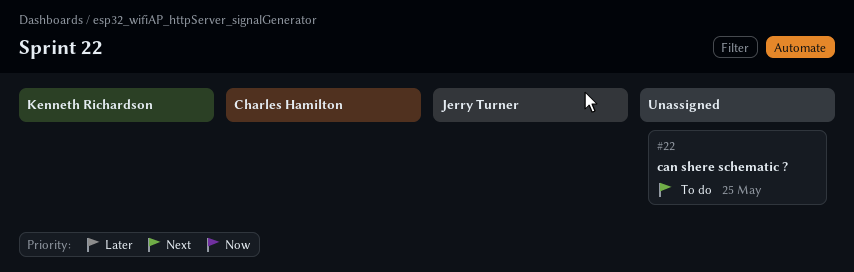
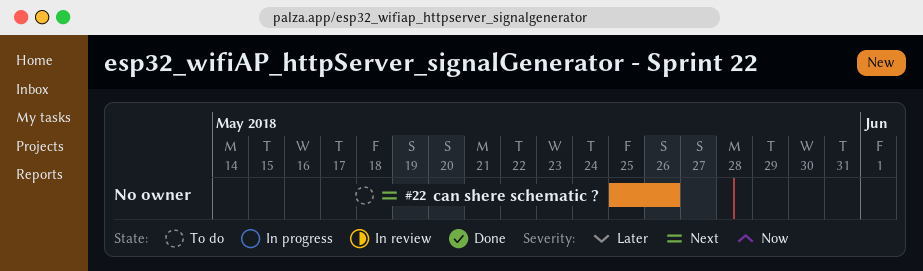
#22, due: May 25 -> May 26

